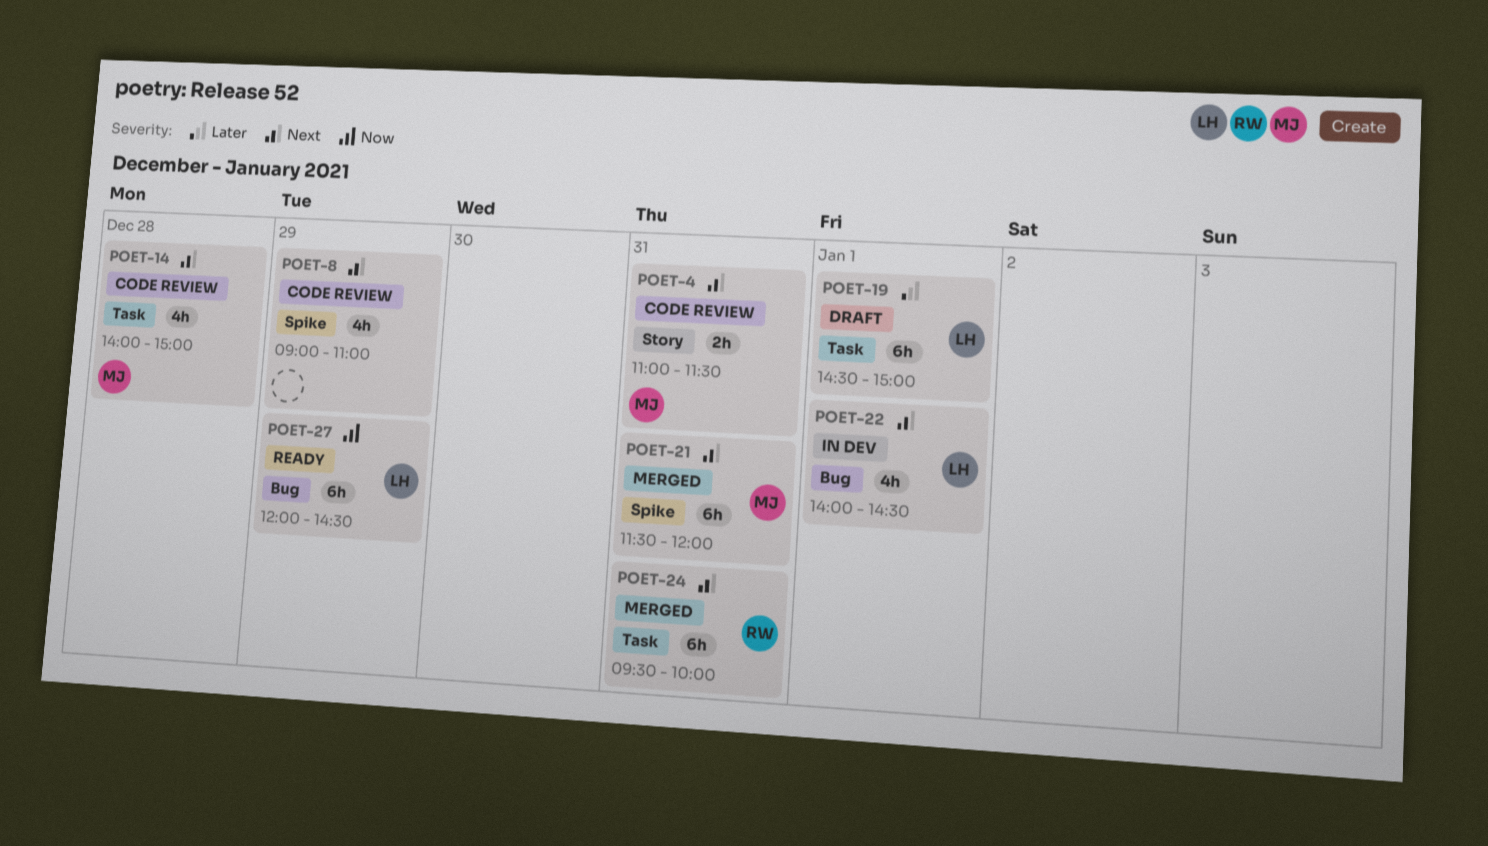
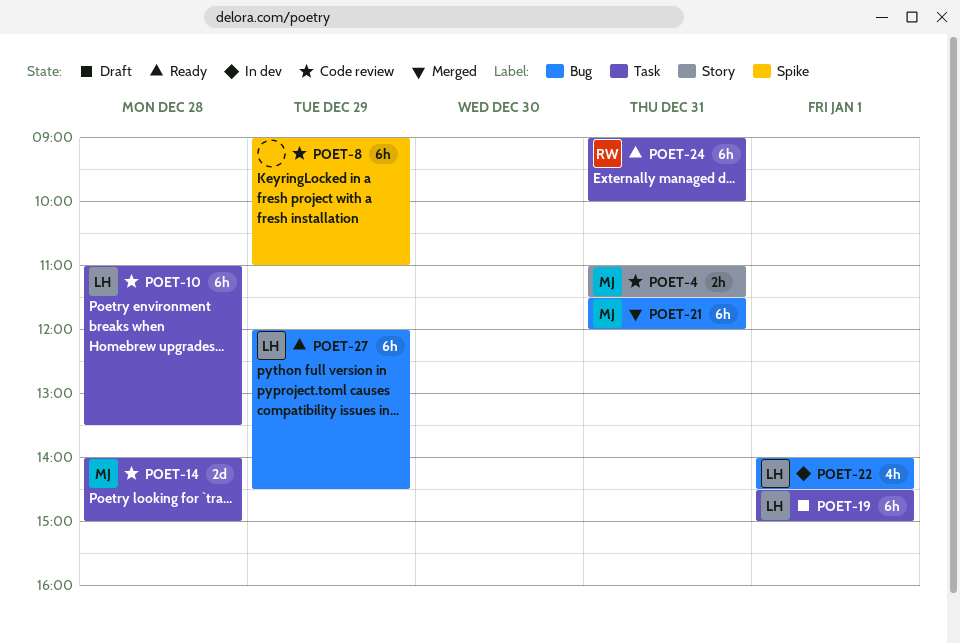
POET-8, estimate: 4h -> 6h
POET-10: none -> present
POET-14, estimate: 4h -> 2d
POET-21, label: Spike -> Bug
POET-24, status: Merged -> Ready
POET-24, begins: 09:30 -> 09:00

